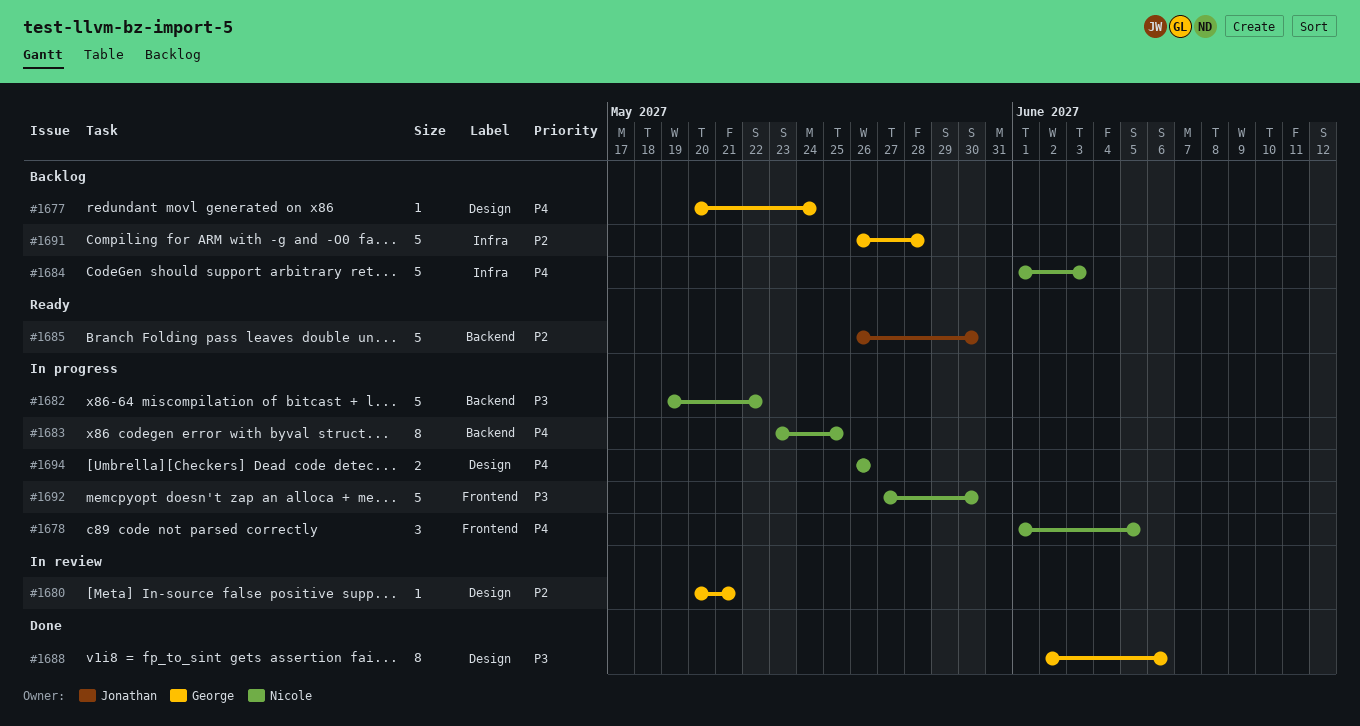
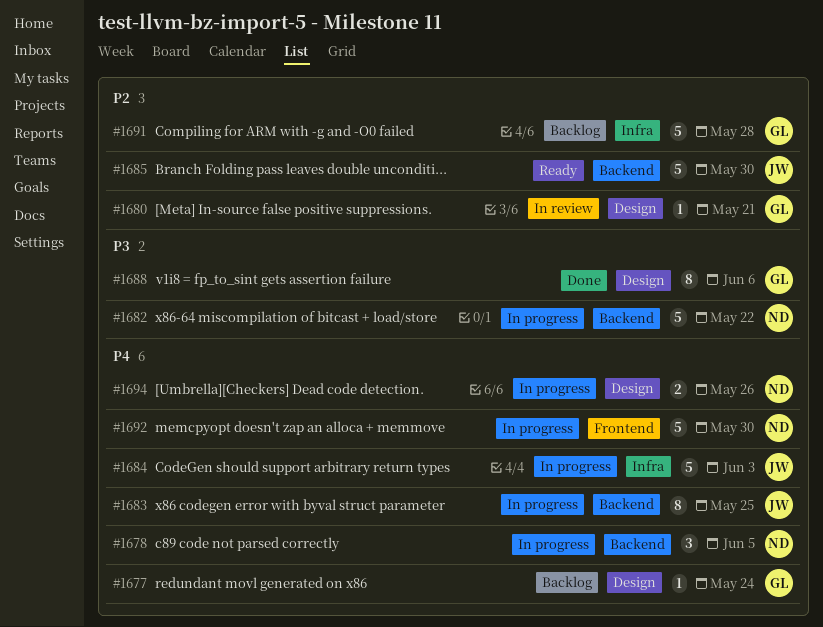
#1678, label: Frontend -> Backend
#1683, owner: Nicole -> Jonathan
#1684, status: Backlog -> In progress
#1684, owner: Nicole -> Jonathan
#1692, priority: P3 -> P4

